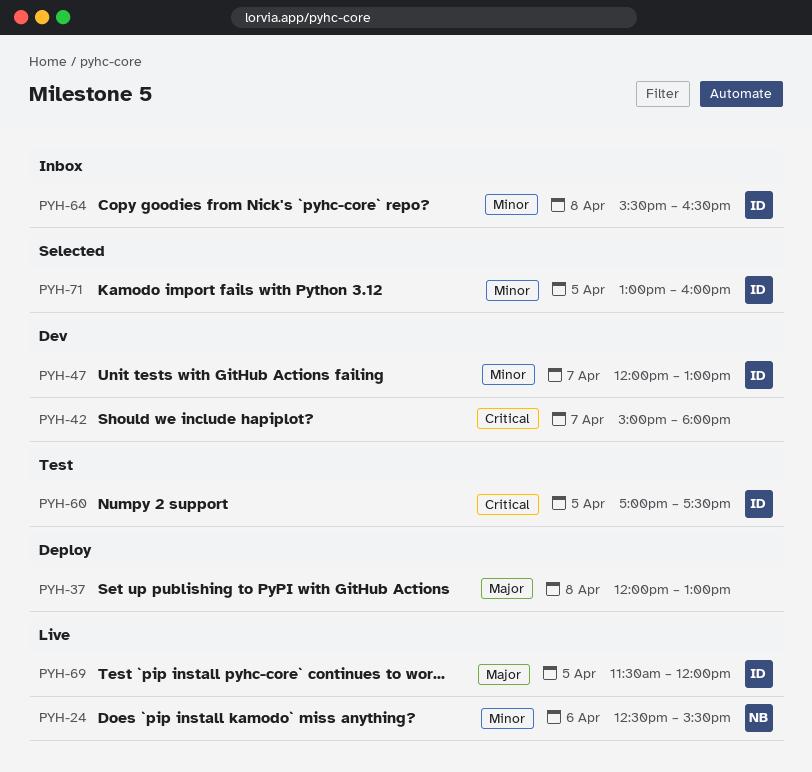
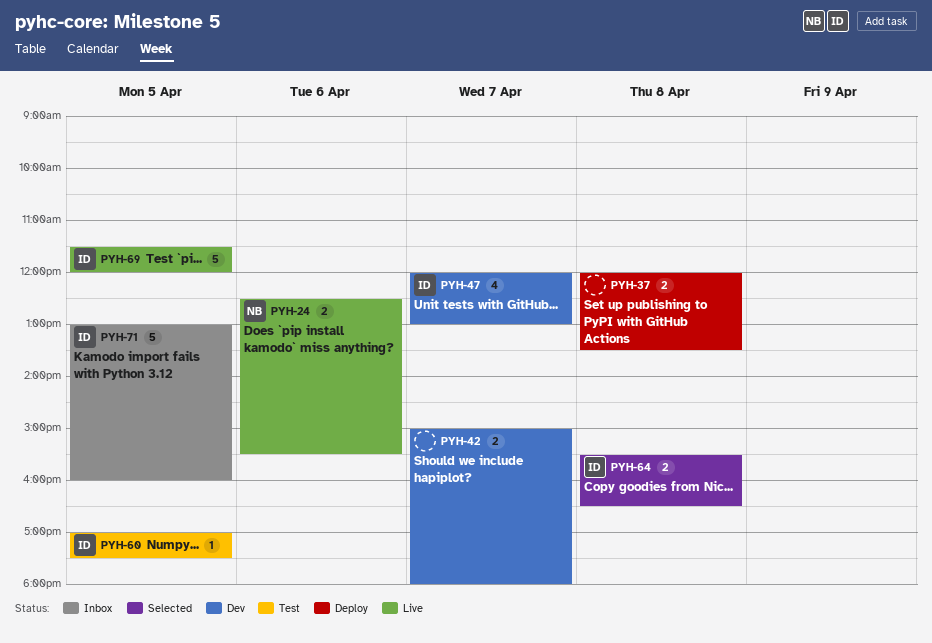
PYH-37, ends: 13:00 -> 13:30
PYH-64, status: Inbox -> Selected
PYH-71, status: Selected -> Inbox

